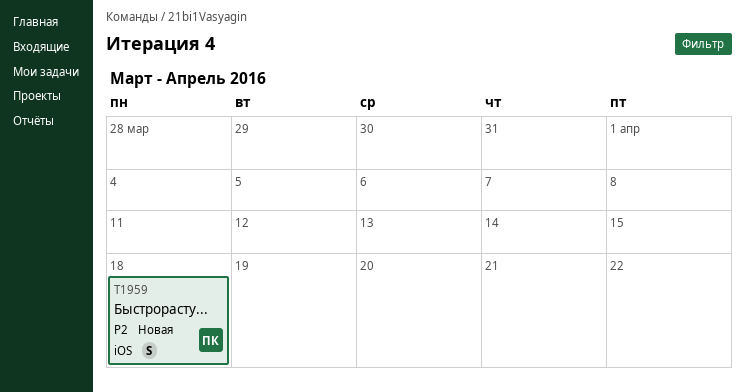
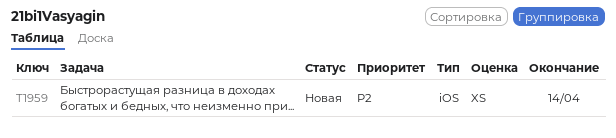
T1959, estimate: S -> XS
T1959, due: Apr 18 -> Apr 14

